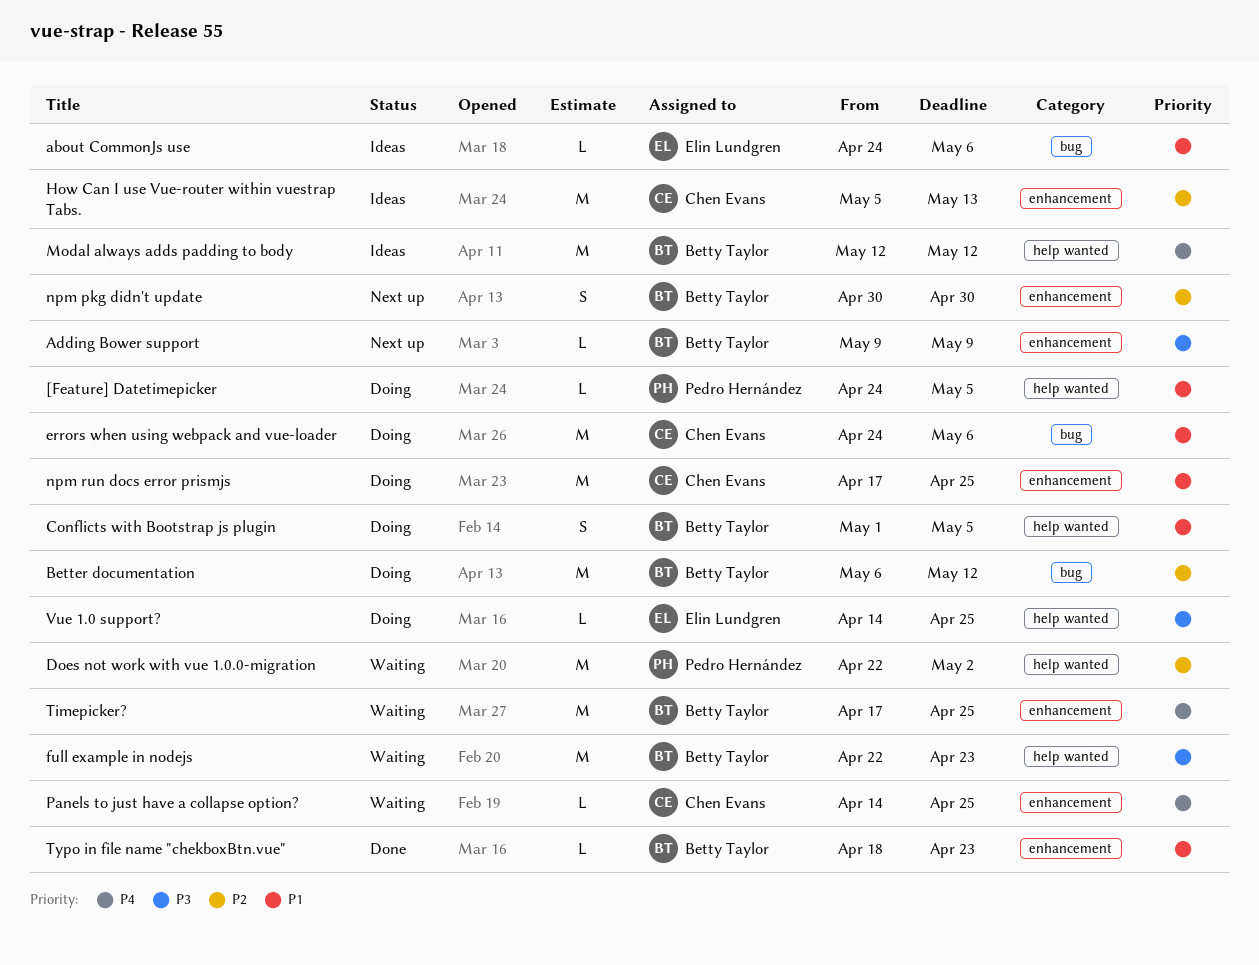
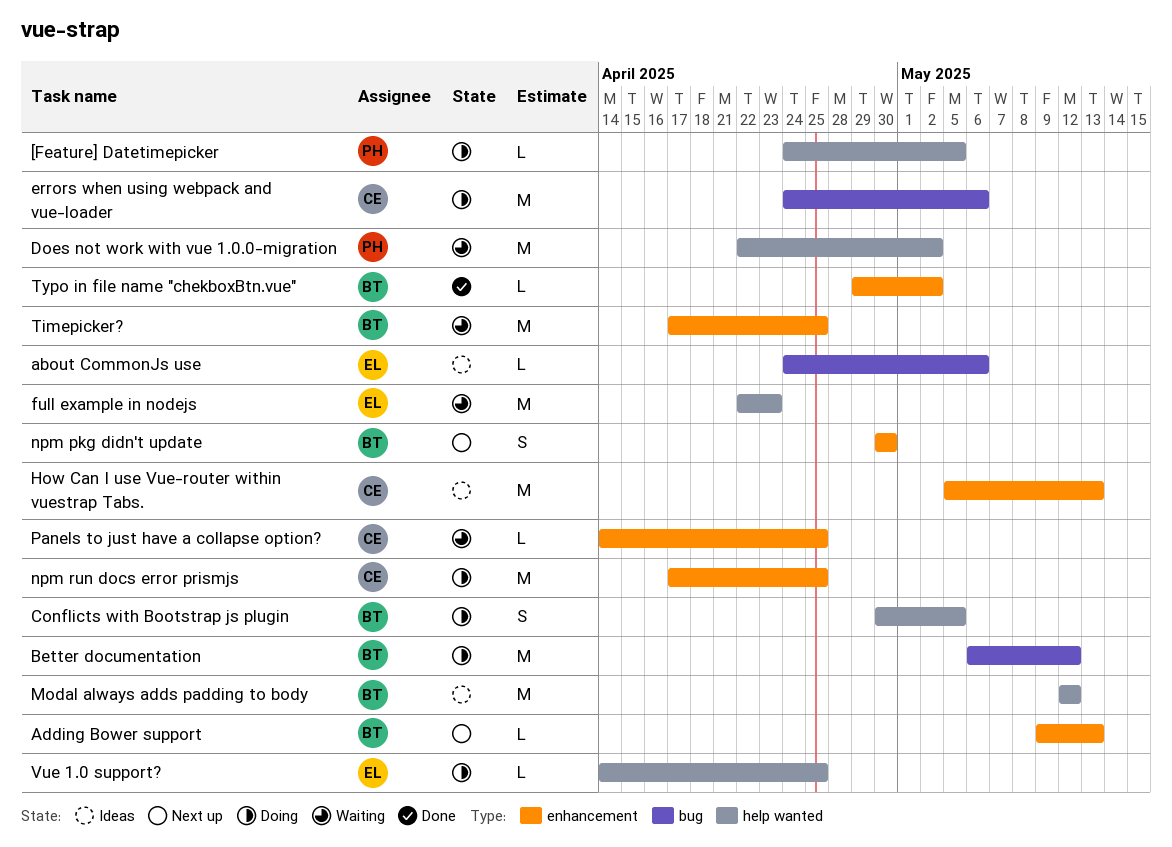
Adding Bower support, due: May 9 -> May 13
Conflicts with Bootstrap js plugin, start: May 1 -> Apr 30
full example in nodejs, owner: Betty Taylor -> Elin Lundgren
Typo in file name "chekboxBtn.vue", start: Apr 18 -> Apr 29
Typo in file name "chekboxBtn.vue", due: Apr 23 -> May 2

